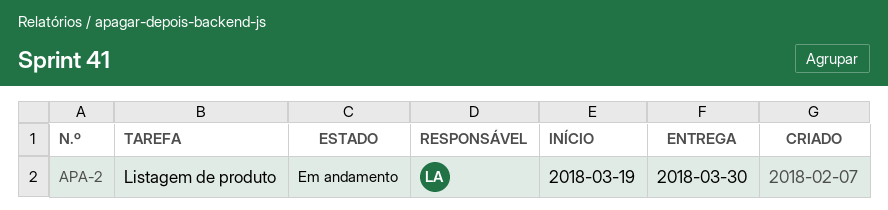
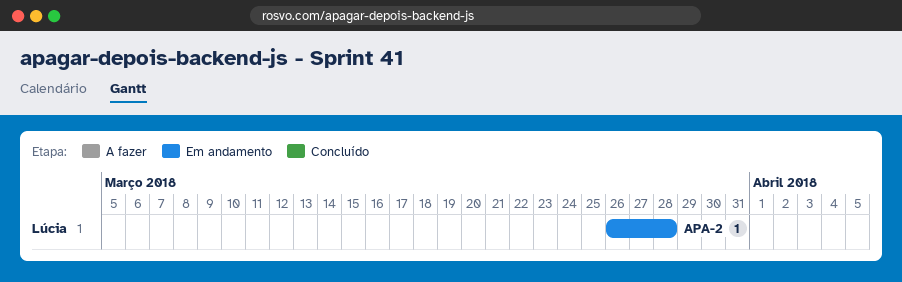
APA-2, start: Mar 19 -> Mar 26
APA-2, due: Mar 30 -> Mar 28

